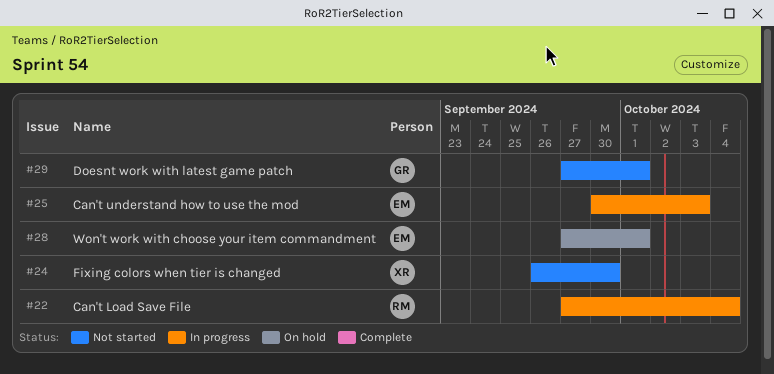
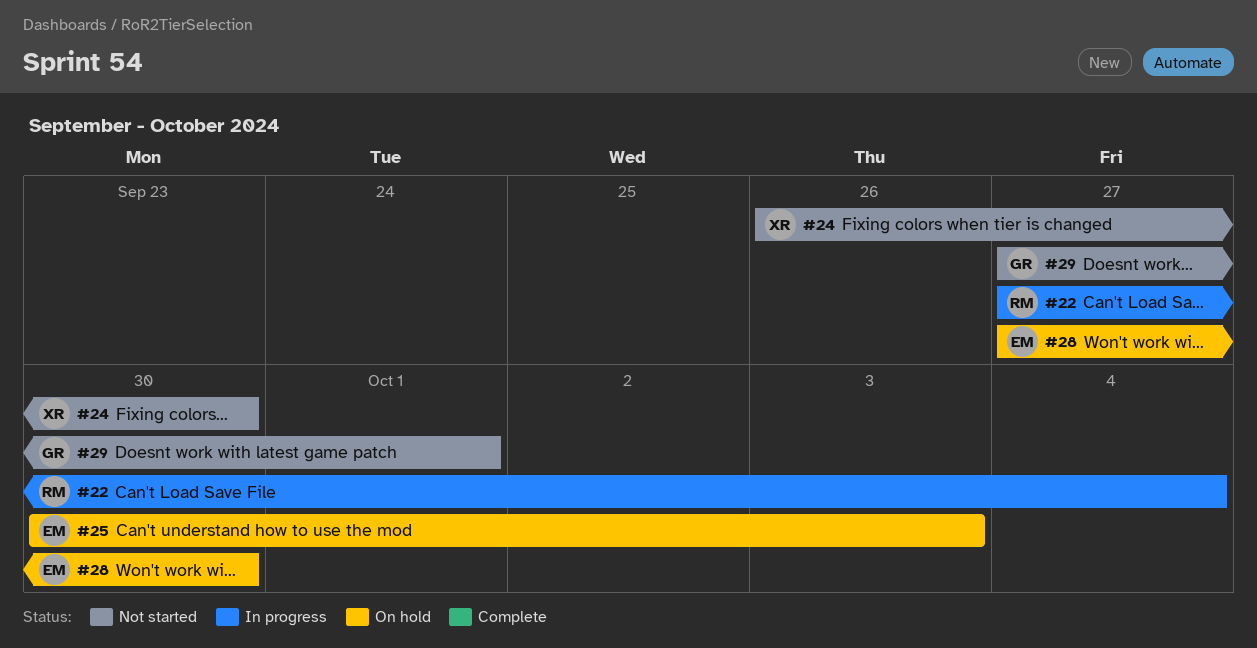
#25, status: In progress -> On hold
#28, due: Oct 1 -> Sep 30

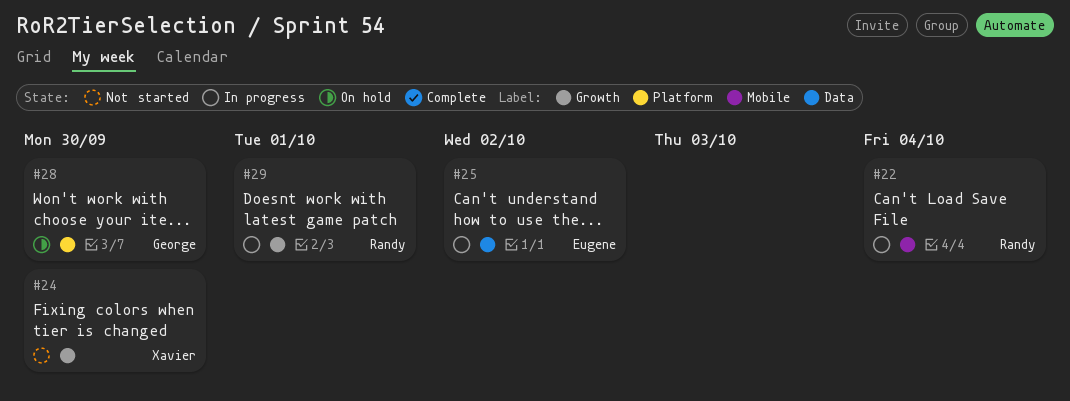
#25, status: On hold -> In progress
#25, due: Oct 3 -> Oct 2
#28, owner: Eugene -> George
#29, status: Not started -> In progress
#29, owner: George -> Randy

